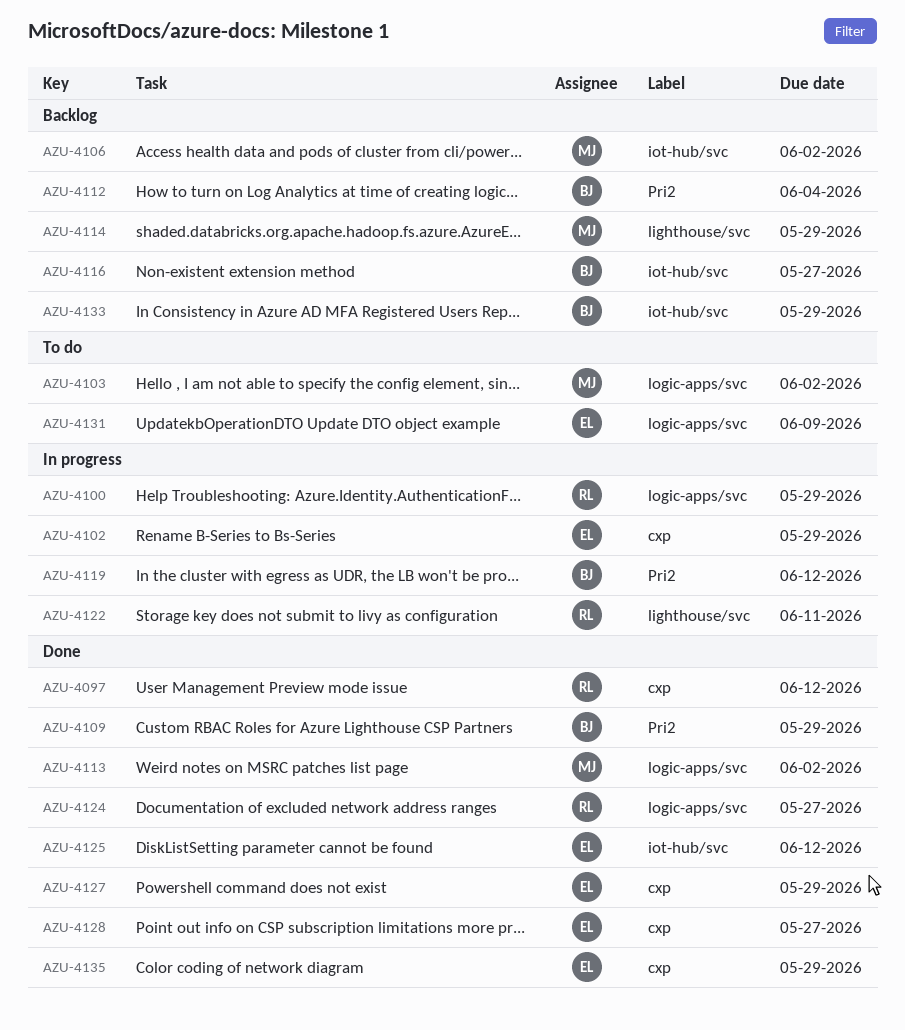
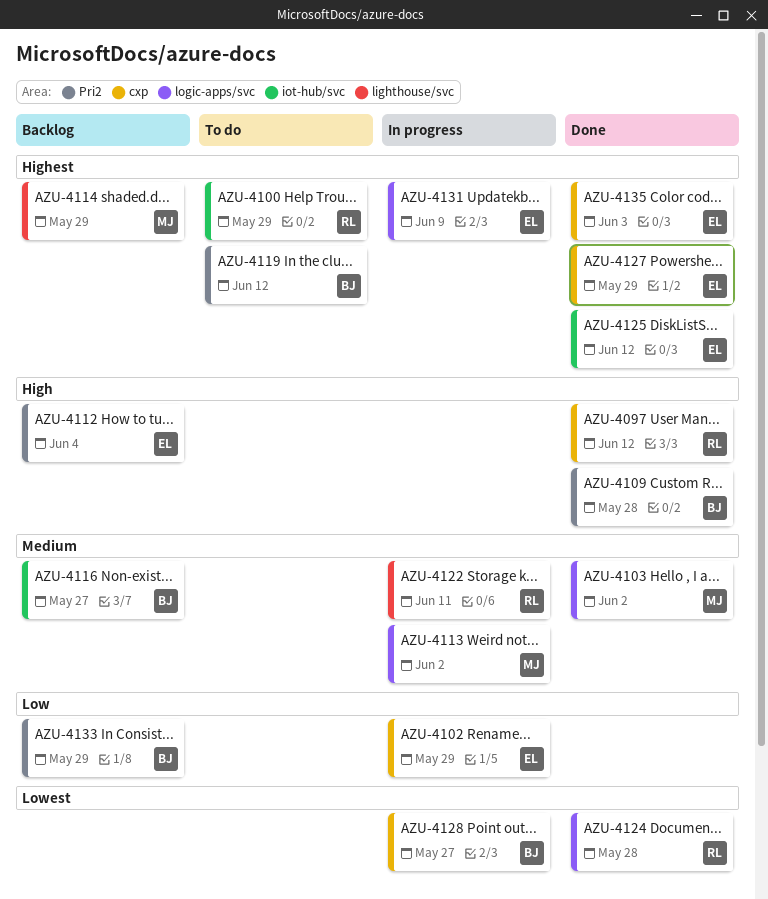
AZU-4100, status: In progress -> To do
AZU-4100, label: logic-apps/svc -> iot-hub/svc
AZU-4103, status: To do -> Done
AZU-4106: present -> none
AZU-4109, due: May 29 -> May 28
AZU-4112, owner: BJ -> EL
AZU-4113, status: Done -> In progress
AZU-4119, status: In progress -> To do
AZU-4124, due: May 27 -> May 28
AZU-4128, status: Done -> In progress
AZU-4128, owner: EL -> BJ
AZU-4131, status: To do -> In progress
AZU-4133, label: iot-hub/svc -> Pri2
AZU-4135, due: May 29 -> Jun 3

